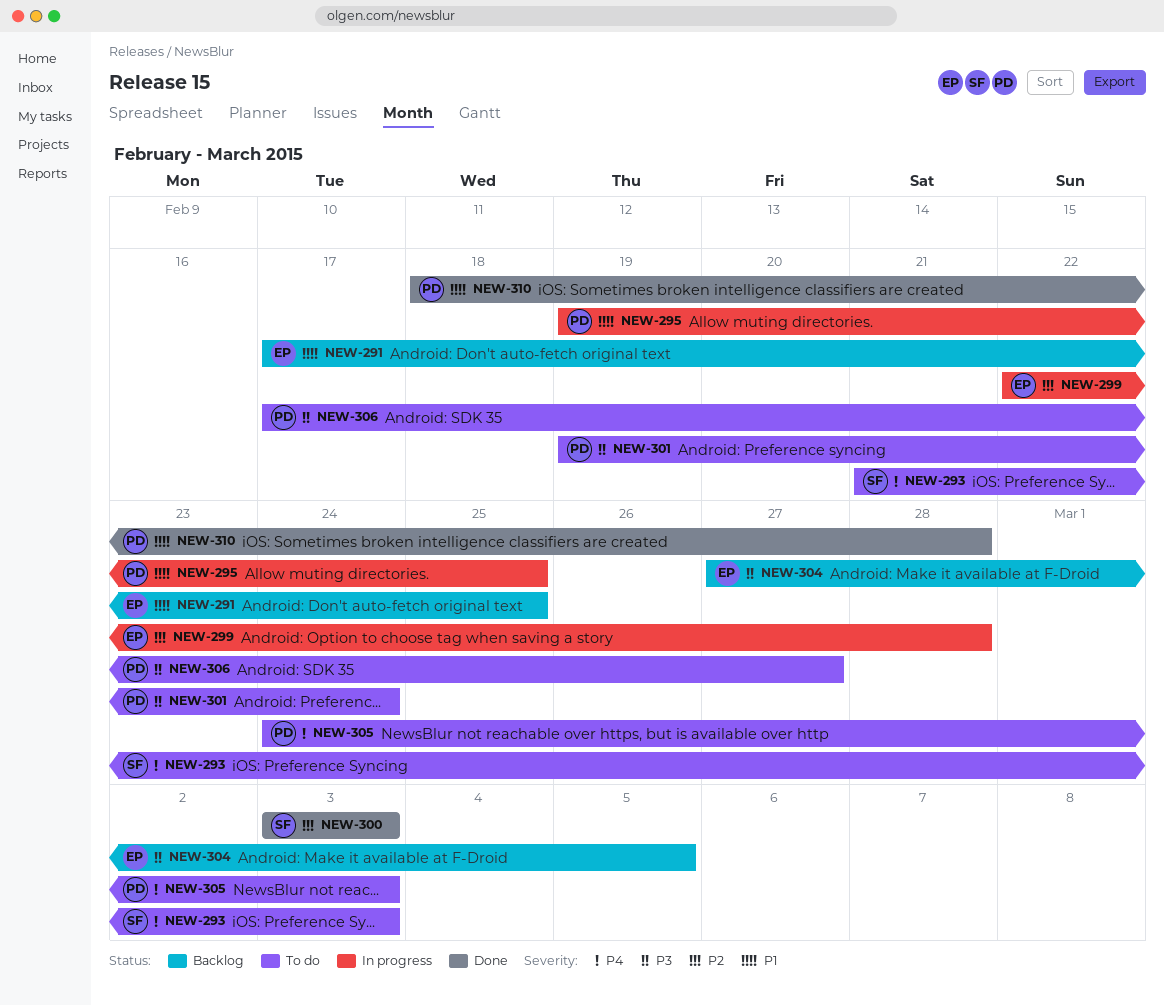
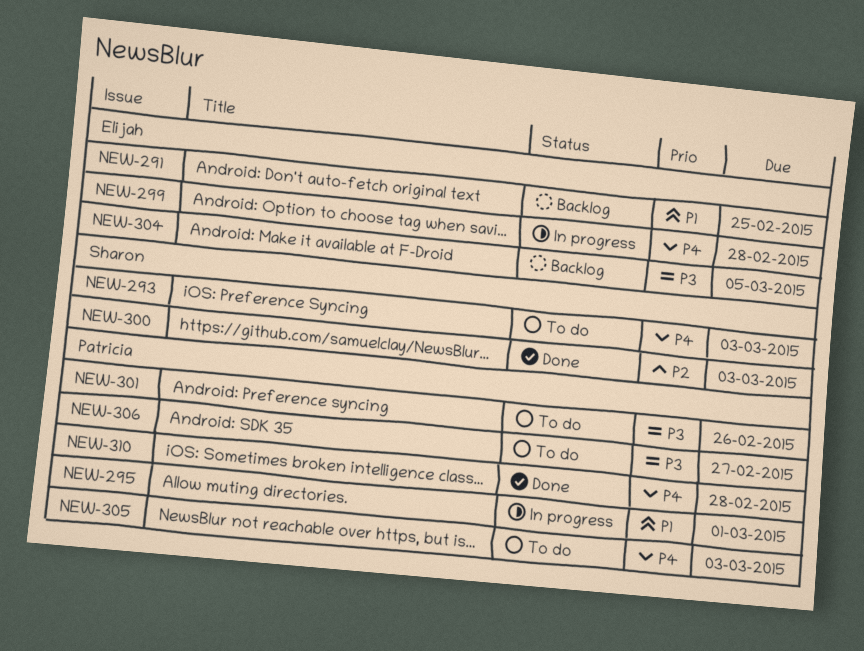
NEW-295, due: Feb 25 -> Mar 1
NEW-299, priority: P2 -> P4
NEW-301, due: Feb 24 -> Feb 26
NEW-310, priority: P1 -> P4

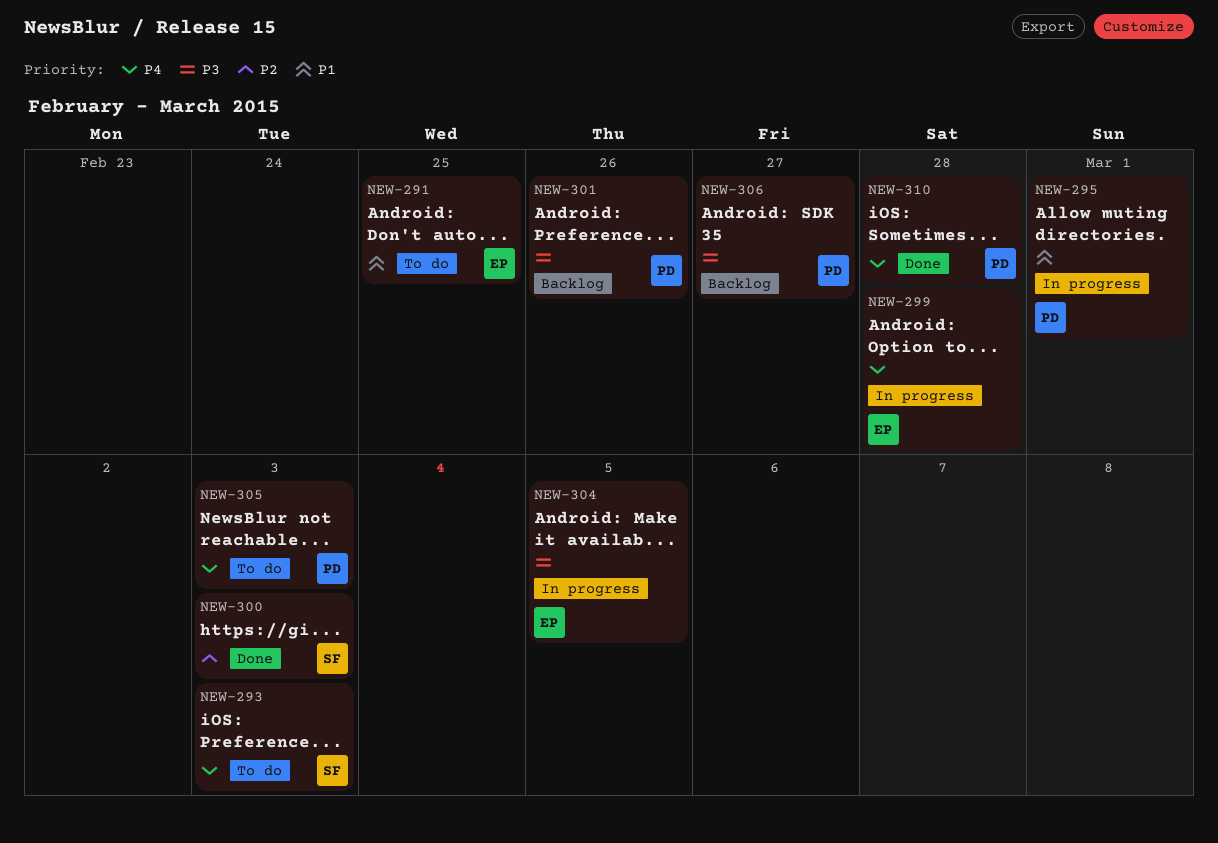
NEW-291, status: Backlog -> To do
NEW-301, status: To do -> Backlog
NEW-304, status: Backlog -> In progress
NEW-306, status: To do -> Backlog

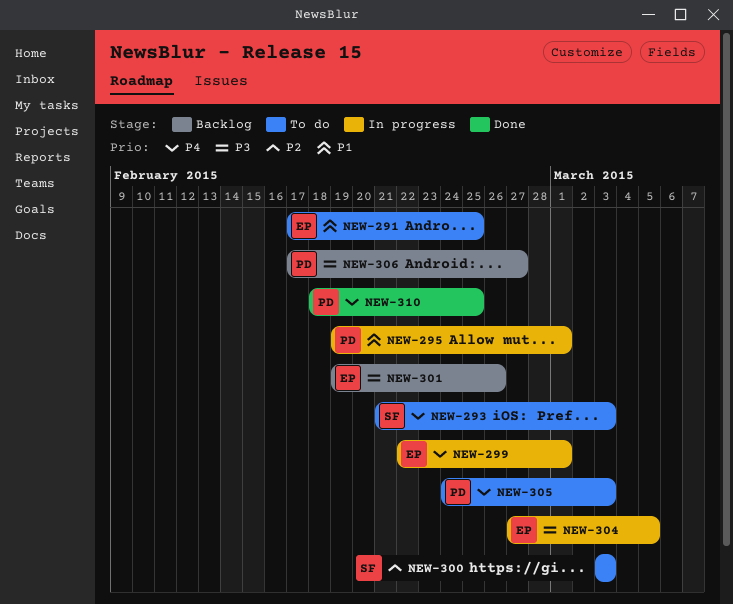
NEW-299, due: Feb 28 -> Mar 1
NEW-300, status: Done -> To do
NEW-301, owner: PD -> EP
NEW-310, due: Feb 28 -> Feb 25

